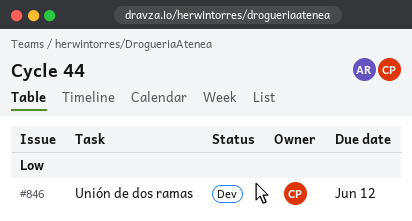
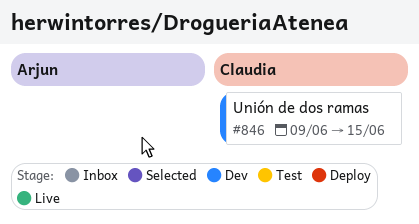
#846, due: Jun 12 -> Jun 15

